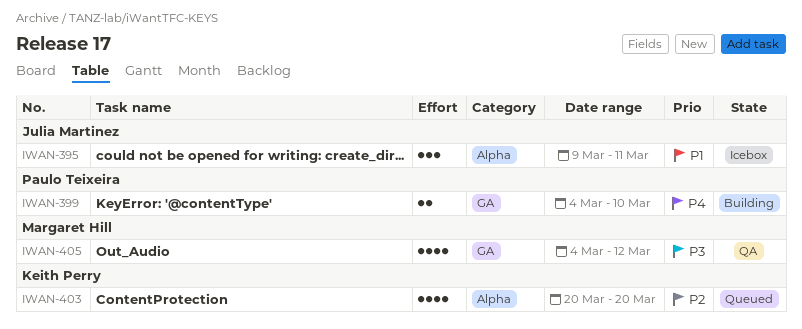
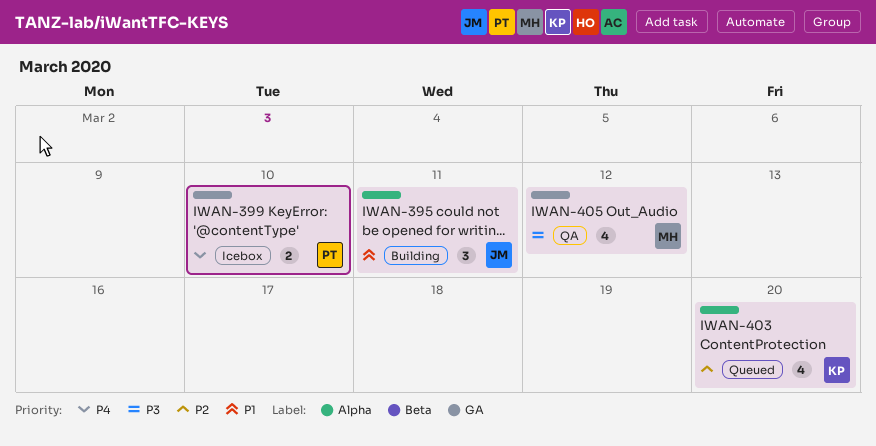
IWAN-395, status: Icebox -> Building
IWAN-399, status: Building -> Icebox

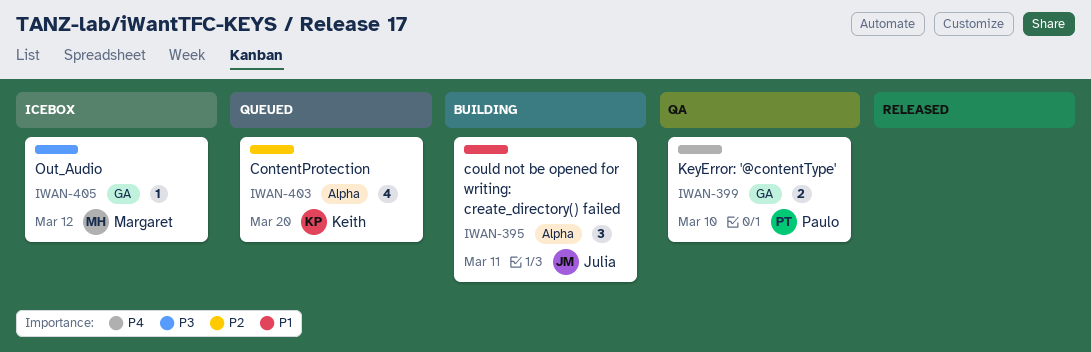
IWAN-399, status: Icebox -> QA
IWAN-405, status: QA -> Icebox
IWAN-405, estimate: 4 -> 1

